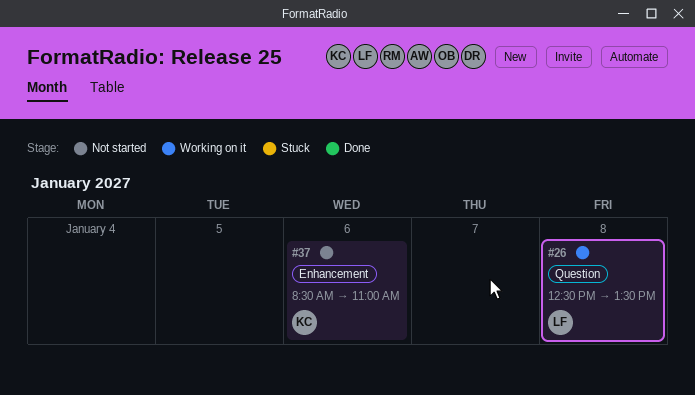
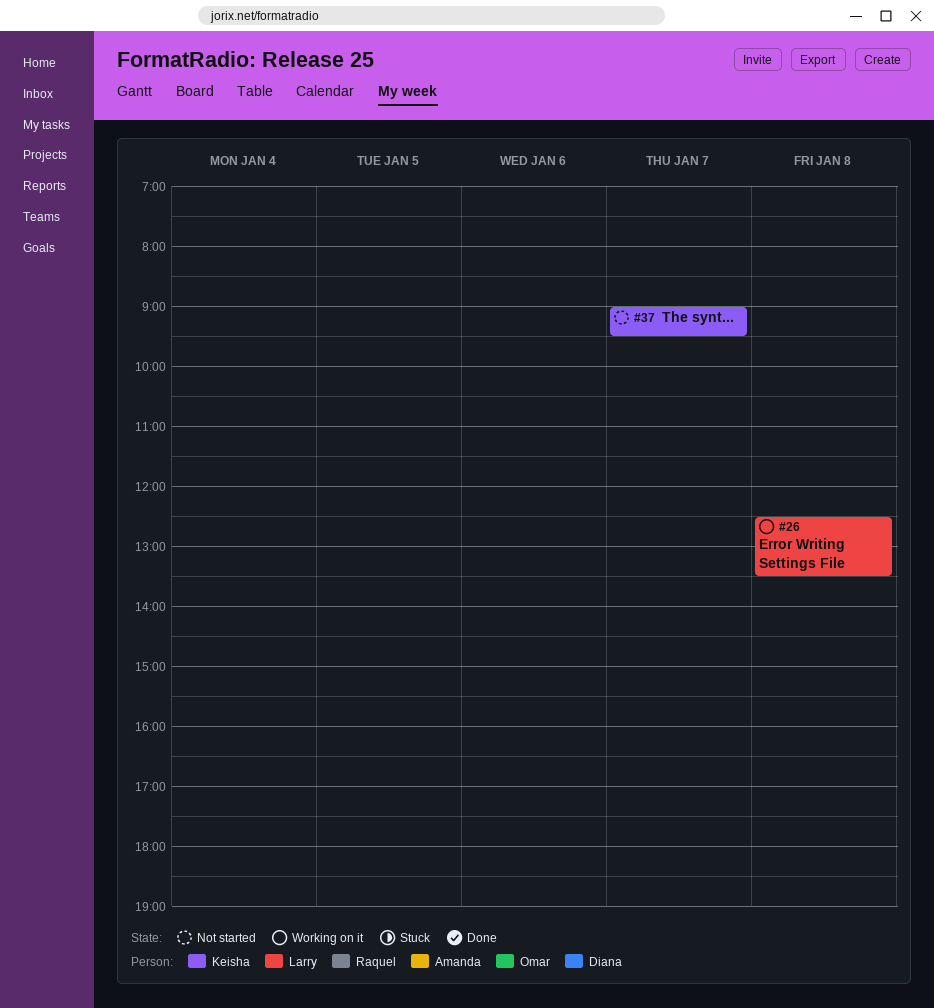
#37, day: Jan 6 -> Jan 7
#37, begins: 08:30 -> 09:00
#37, ends: 11:00 -> 09:30

